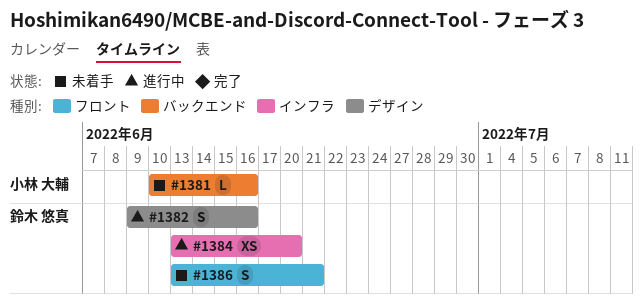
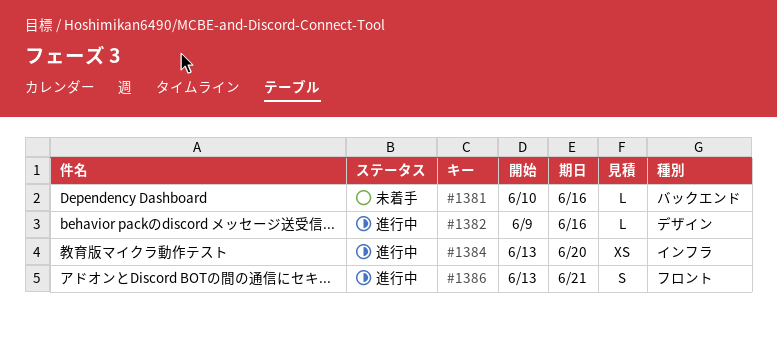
#1382, estimate: S -> L
#1386, status: 未着手 -> 進行中

